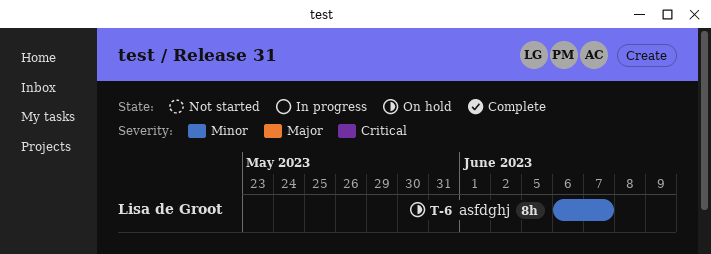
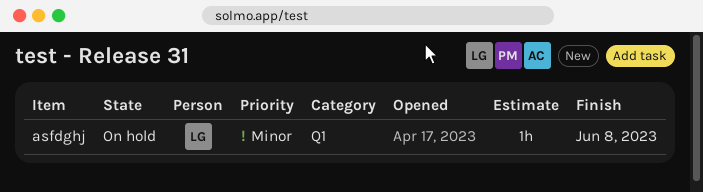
asfdghj, estimate: 8h -> 1h
asfdghj, due: Jun 7 -> Jun 8

